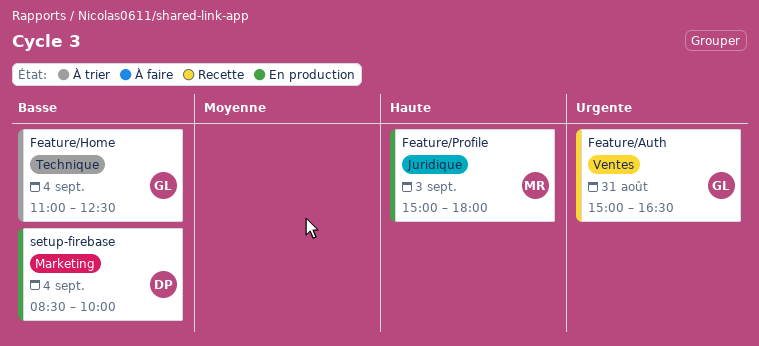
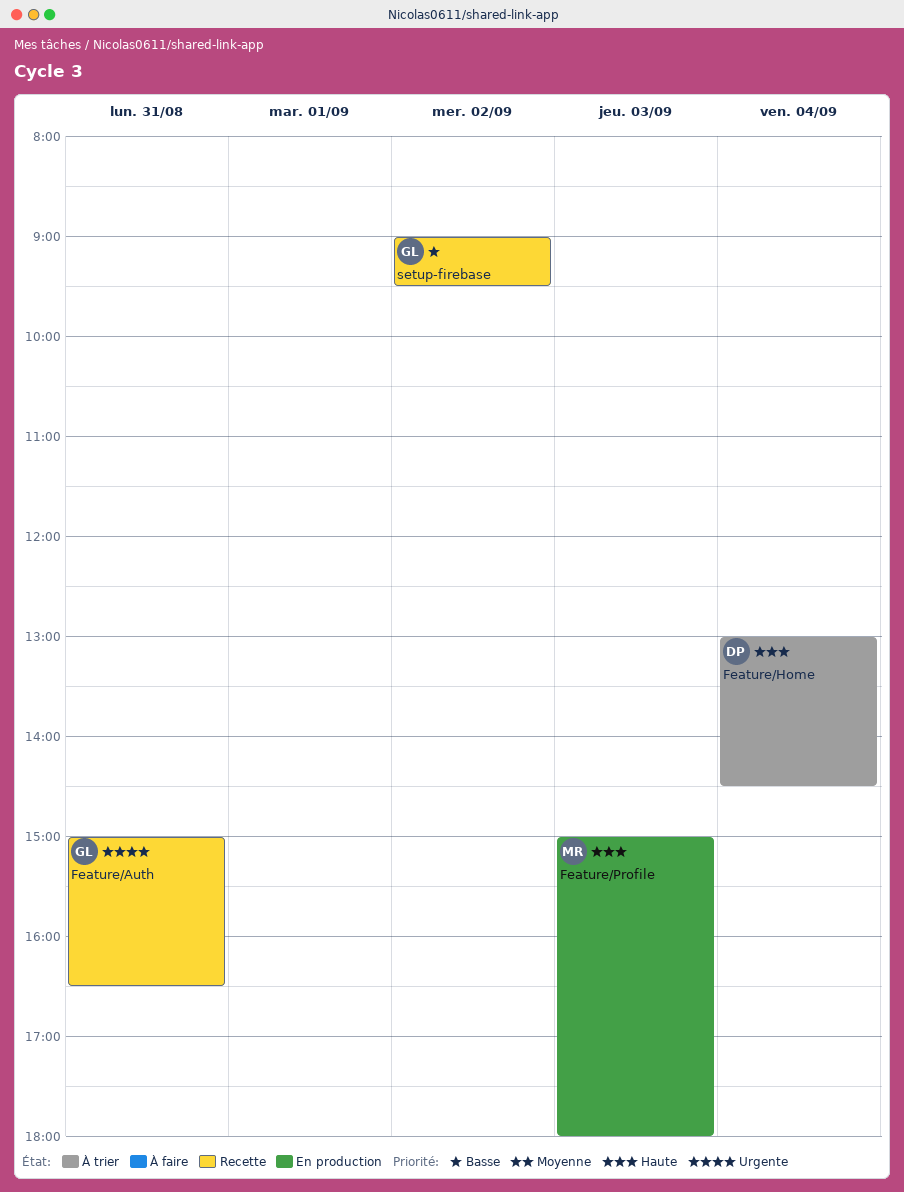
Feature/Home, owner: GL -> DP
Feature/Home, priority: Basse -> Haute
Feature/Home, begins: 11:00 -> 13:00
Feature/Home, ends: 12:30 -> 14:30
setup-firebase, status: En production -> Recette
setup-firebase, owner: DP -> GL
setup-firebase, day: Sep 4 -> Sep 2
setup-firebase, begins: 08:30 -> 09:00
setup-firebase, ends: 10:00 -> 09:30

